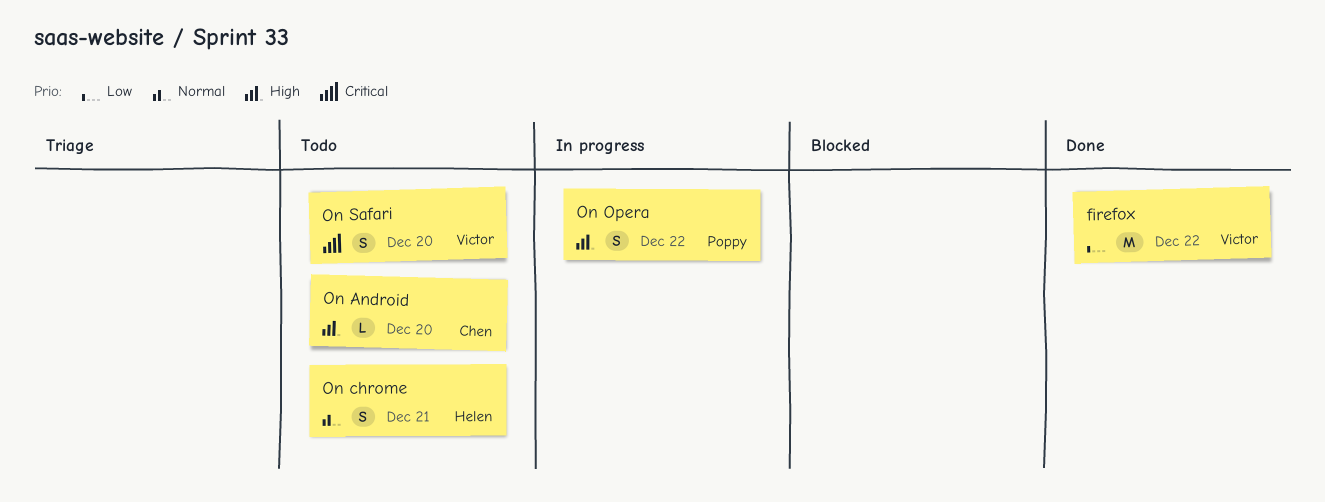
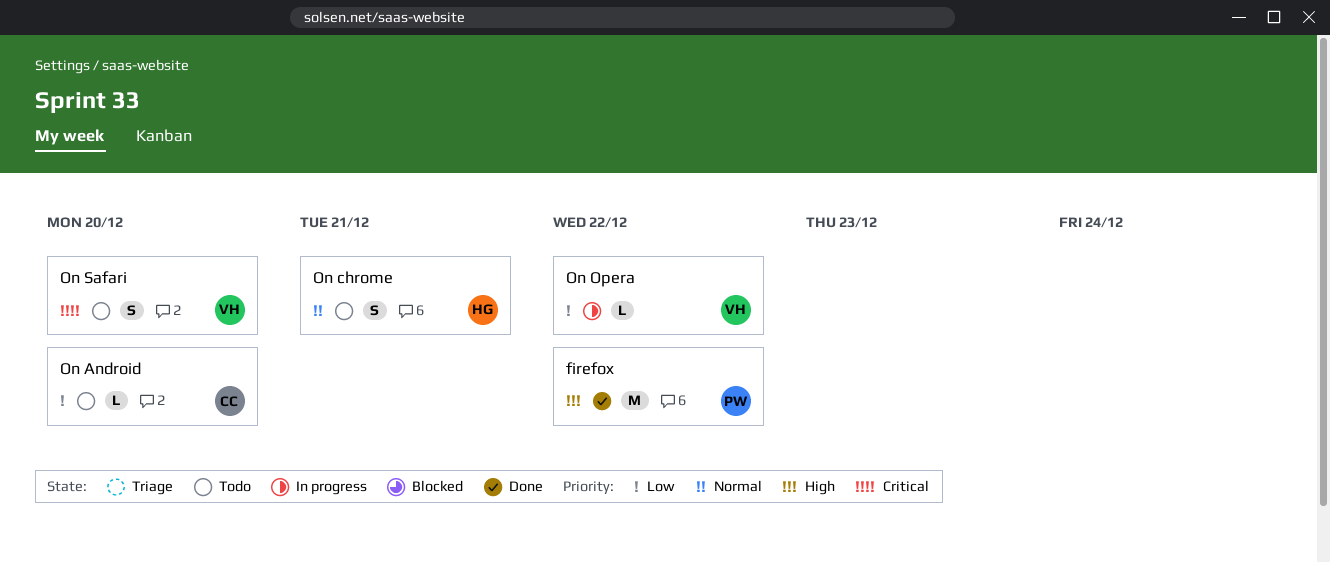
firefox, owner: Victor -> Poppy
firefox, priority: Low -> High
On Android, priority: High -> Low
On Opera, owner: Poppy -> Victor
On Opera, priority: High -> Low
On Opera, estimate: S -> L

